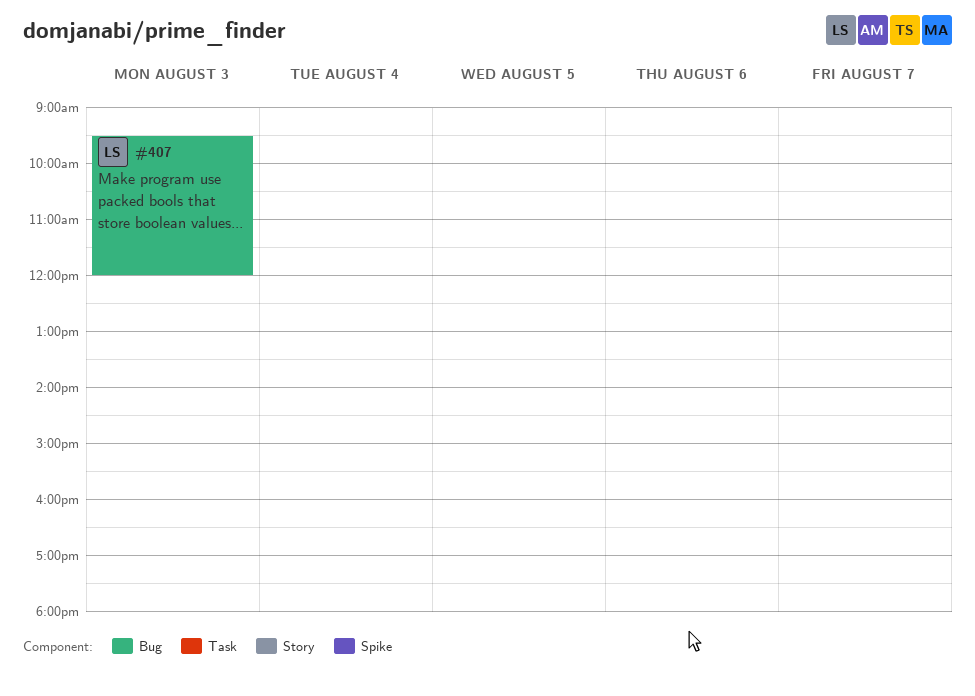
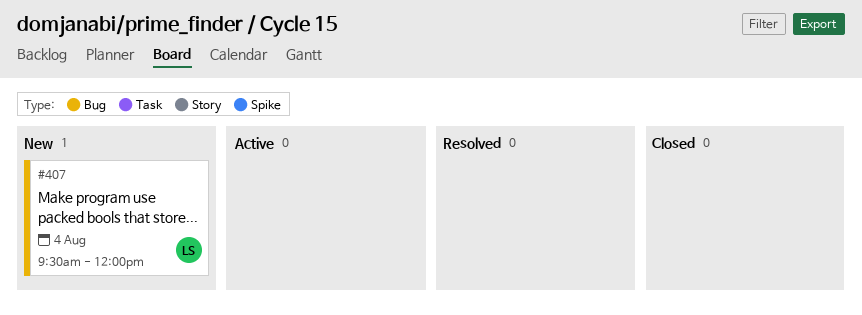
#407, day: Aug 3 -> Aug 4

